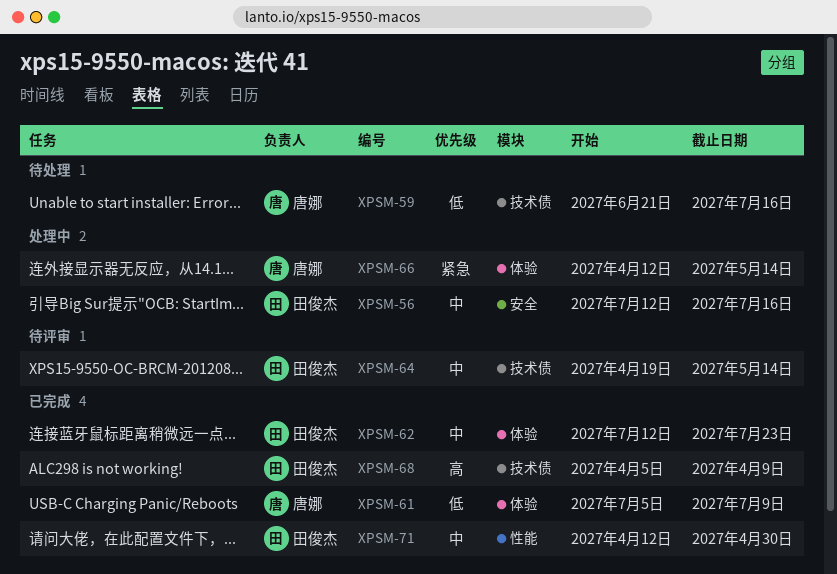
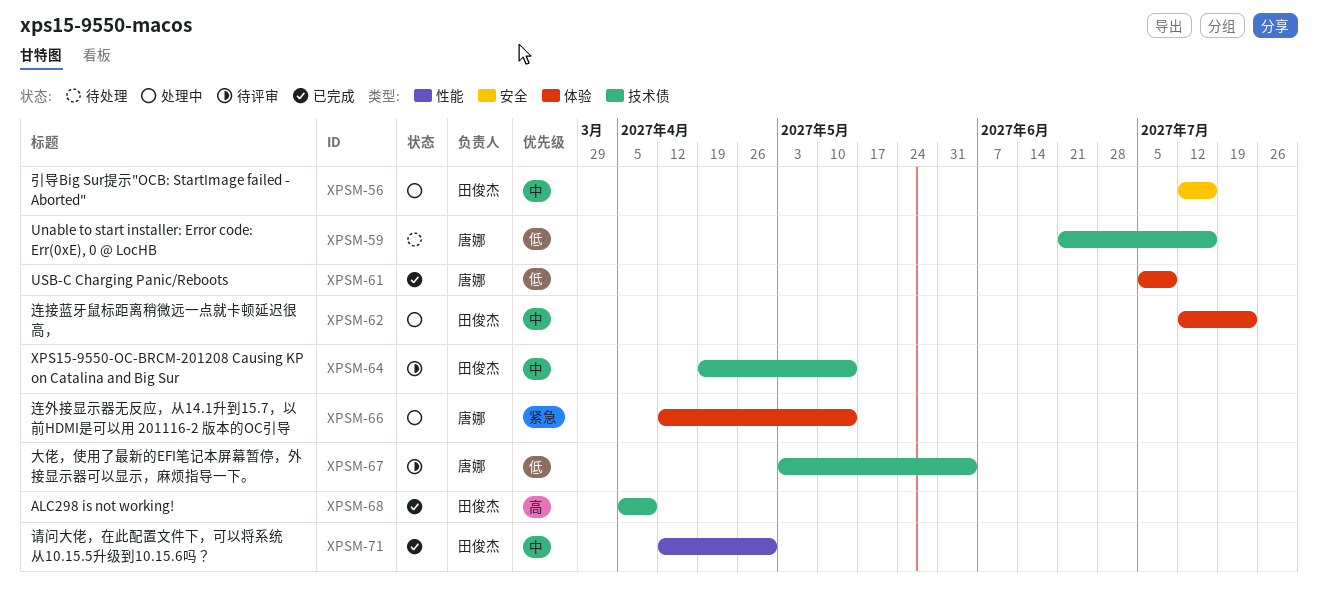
XPSM-62, status: 已完成 -> 处理中
XPSM-67: none -> present

